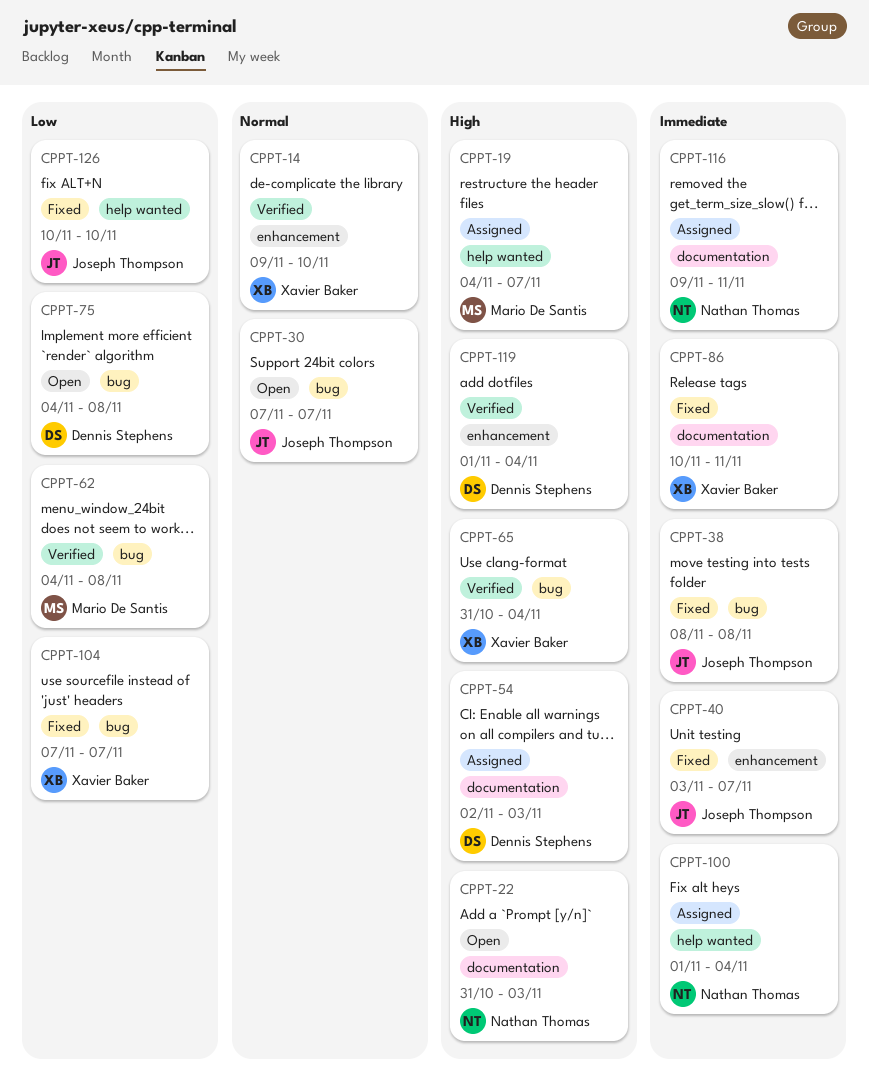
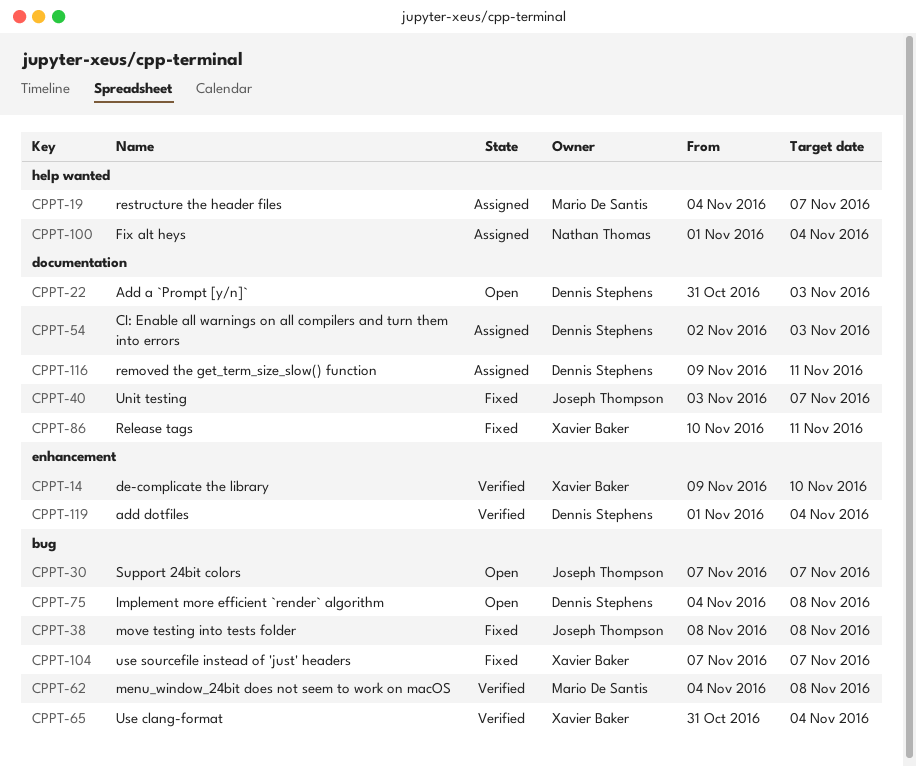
CPPT-22, owner: Nathan Thomas -> Dennis Stephens
CPPT-40, label: enhancement -> documentation
CPPT-116, owner: Nathan Thomas -> Dennis Stephens
CPPT-126: present -> none

